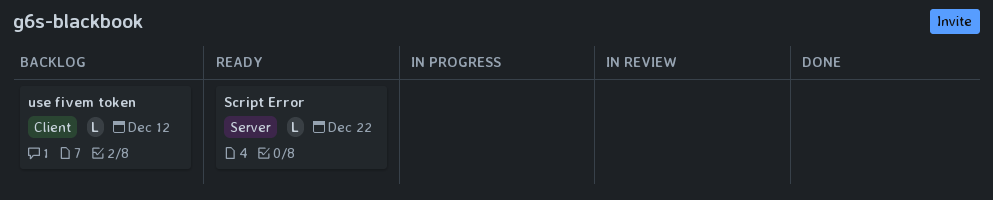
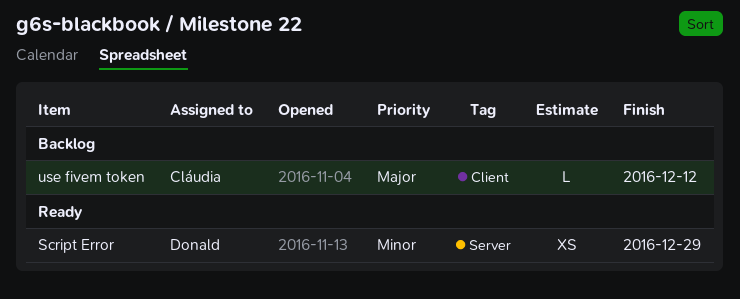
Script Error, estimate: L -> XS
Script Error, due: Dec 22 -> Dec 29

